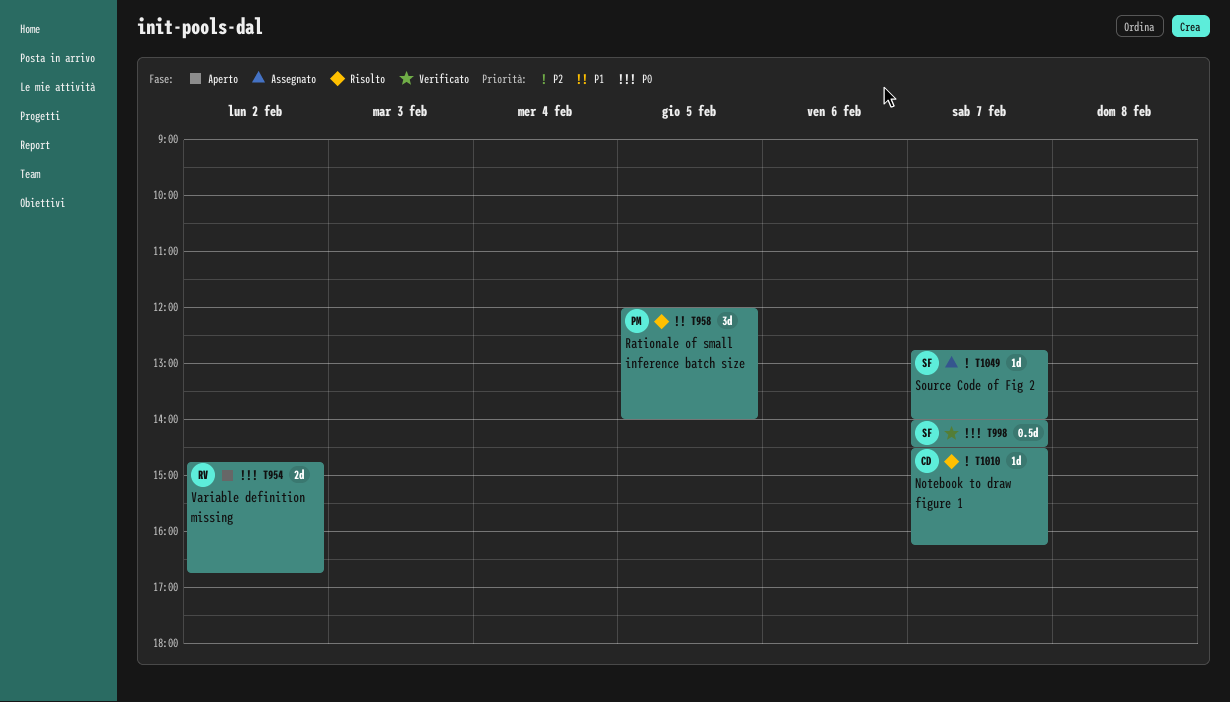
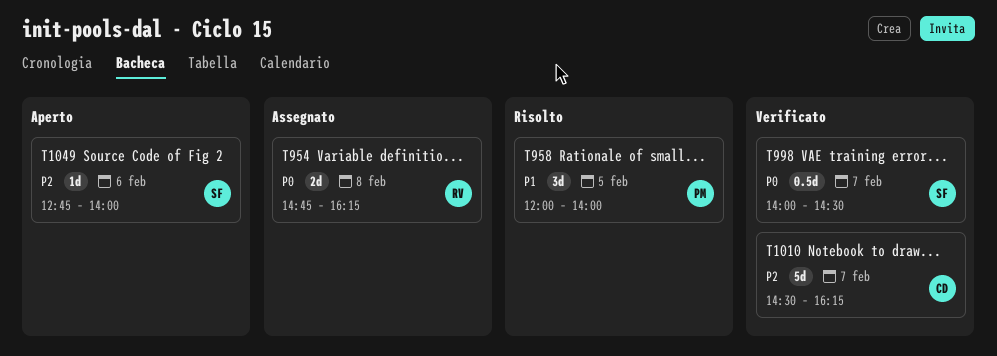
T954, status: Aperto -> Assegnato
T954, day: Feb 2 -> Feb 8
T954, ends: 16:45 -> 16:15
T1010, status: Risolto -> Verificato
T1010, estimate: 1d -> 5d
T1049, status: Assegnato -> Aperto
T1049, day: Feb 7 -> Feb 6

